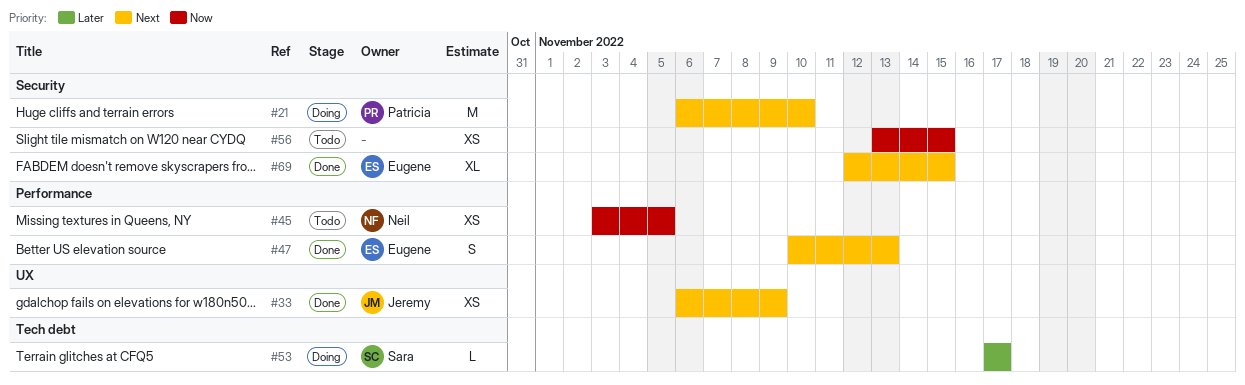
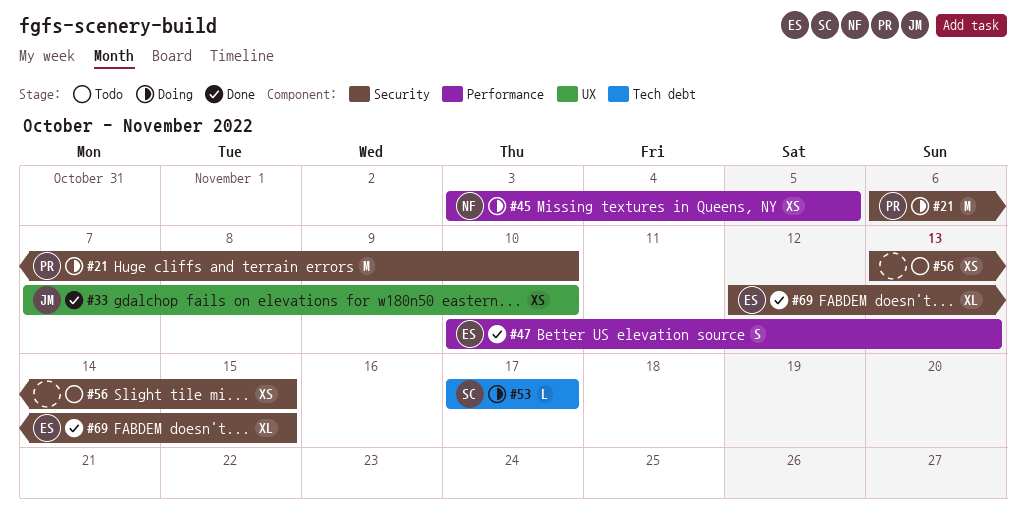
#33, start: Nov 6 -> Nov 7
#33, due: Nov 9 -> Nov 10
#45, status: Todo -> Doing

